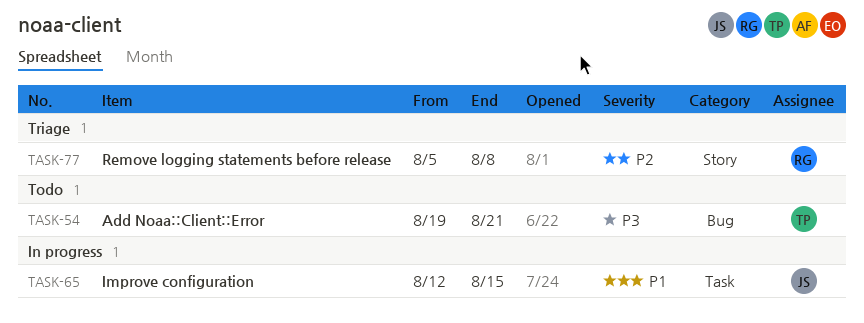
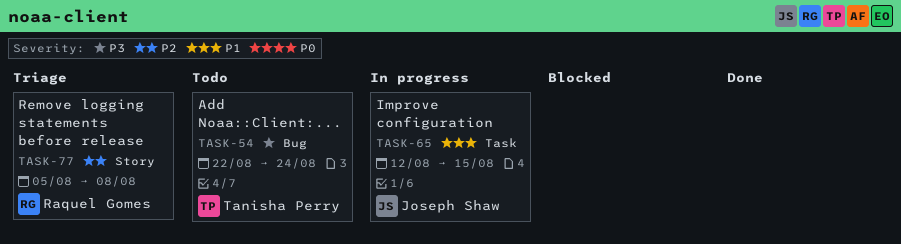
TASK-54, start: Aug 19 -> Aug 22
TASK-54, due: Aug 21 -> Aug 24

